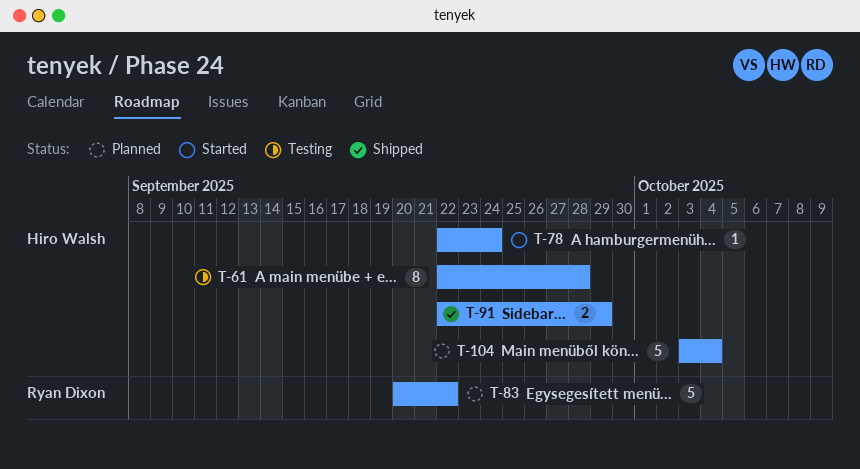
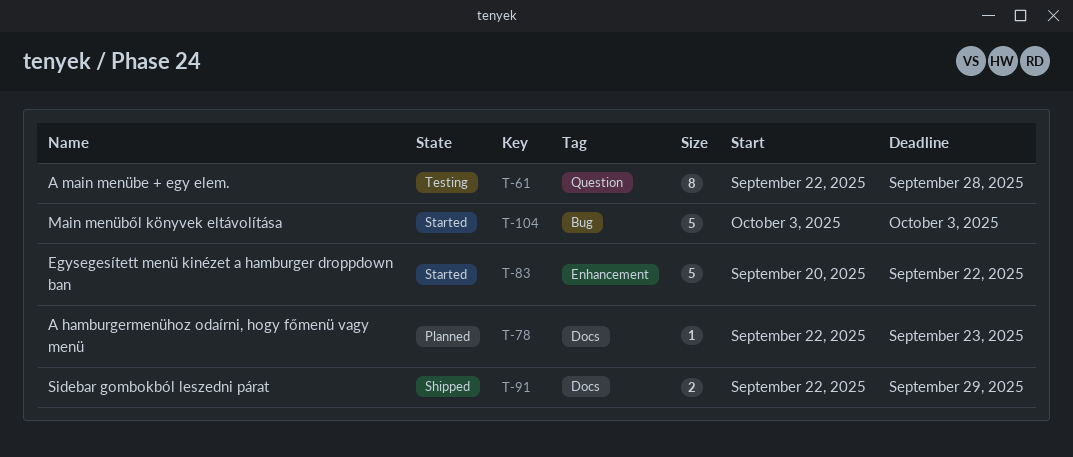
T-78, status: Started -> Planned
T-78, due: Sep 24 -> Sep 23
T-83, status: Planned -> Started
T-104, status: Planned -> Started
T-104, due: Oct 4 -> Oct 3

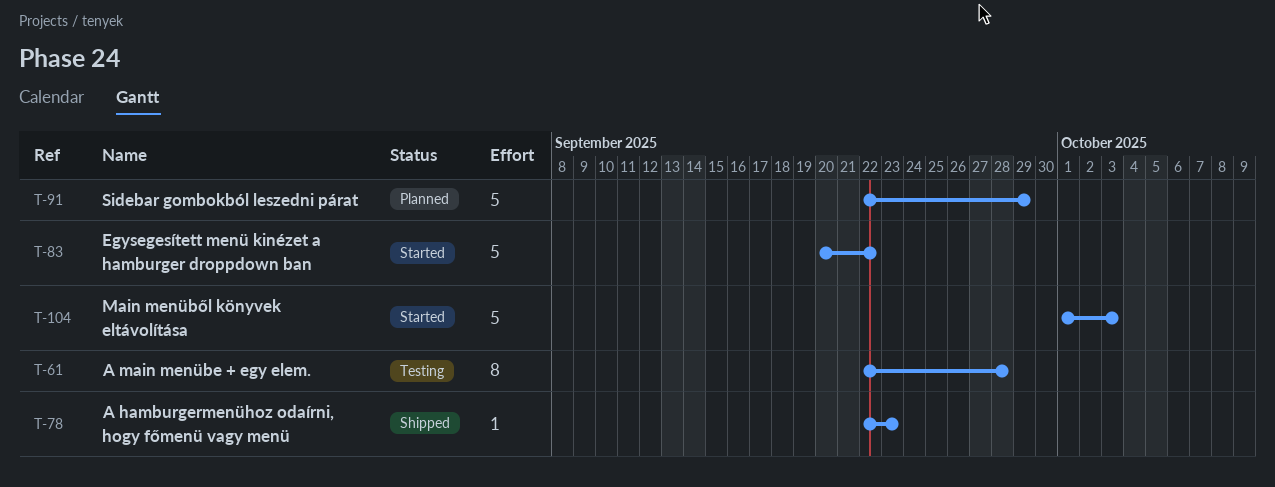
T-78, status: Planned -> Shipped
T-91, status: Shipped -> Planned
T-91, estimate: 2 -> 5
T-104, start: Oct 3 -> Oct 1

